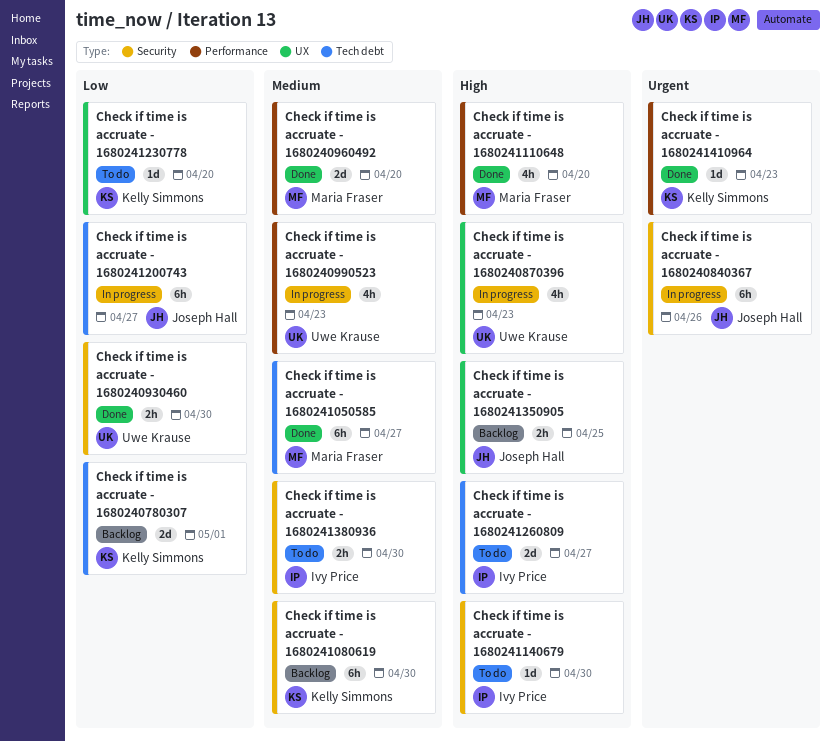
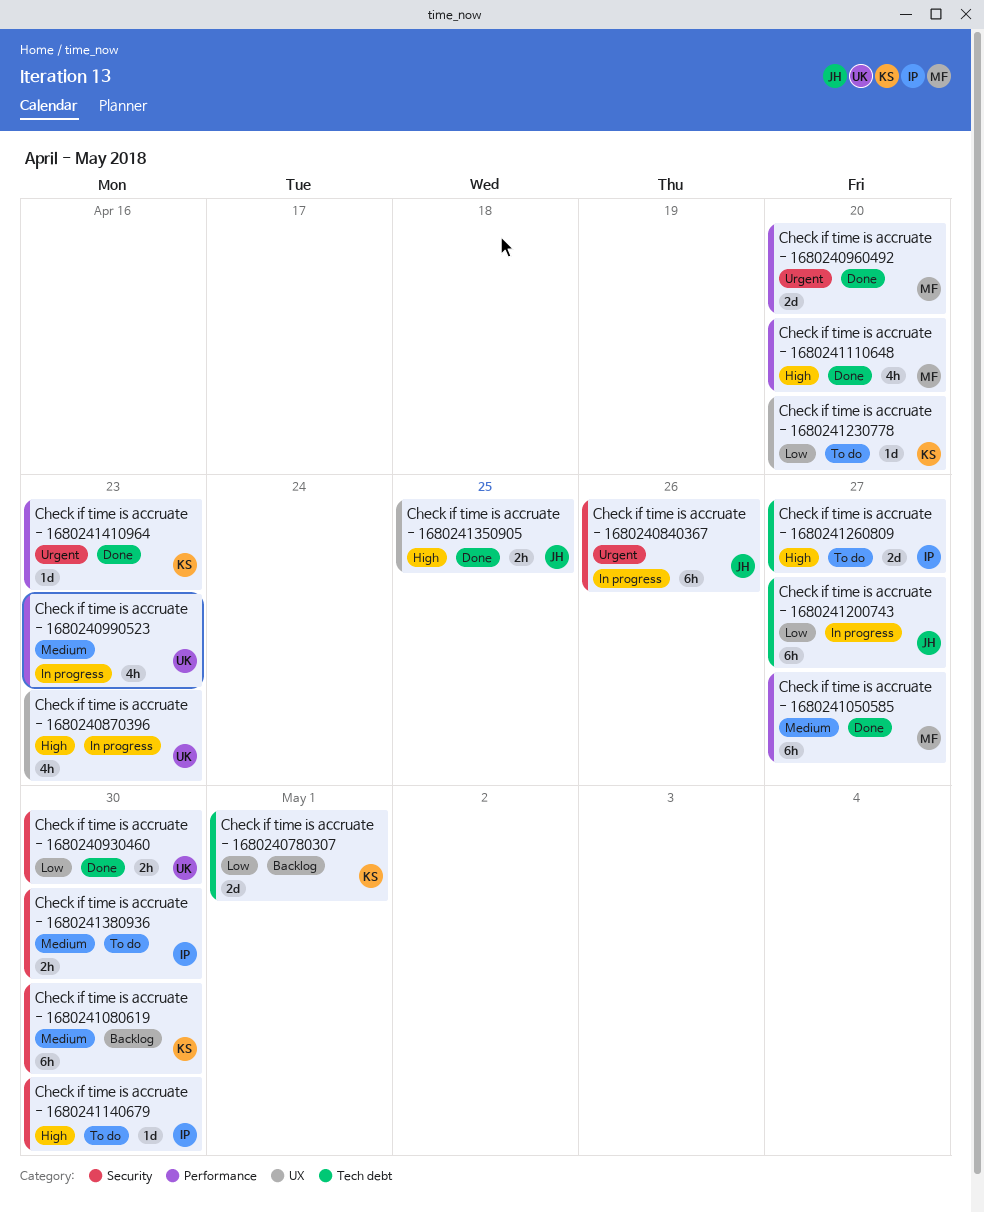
Check if time is accruate - 1680240960492, priority: Medium -> Urgent
Check if time is accruate - 1680241050585, label: Tech debt -> Performance
Check if time is accruate - 1680241350905, status: Backlog -> Done

